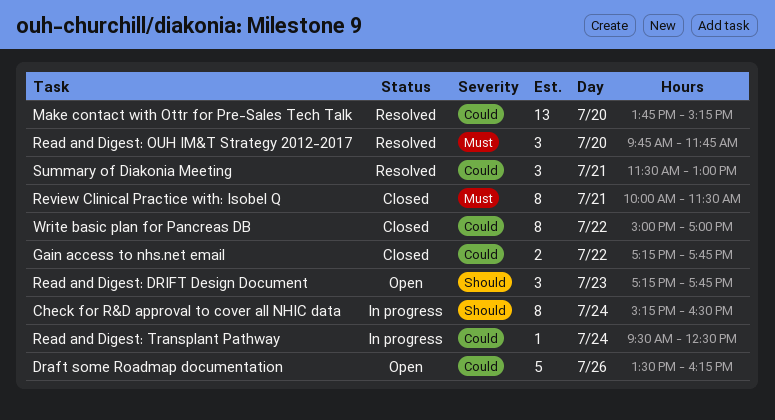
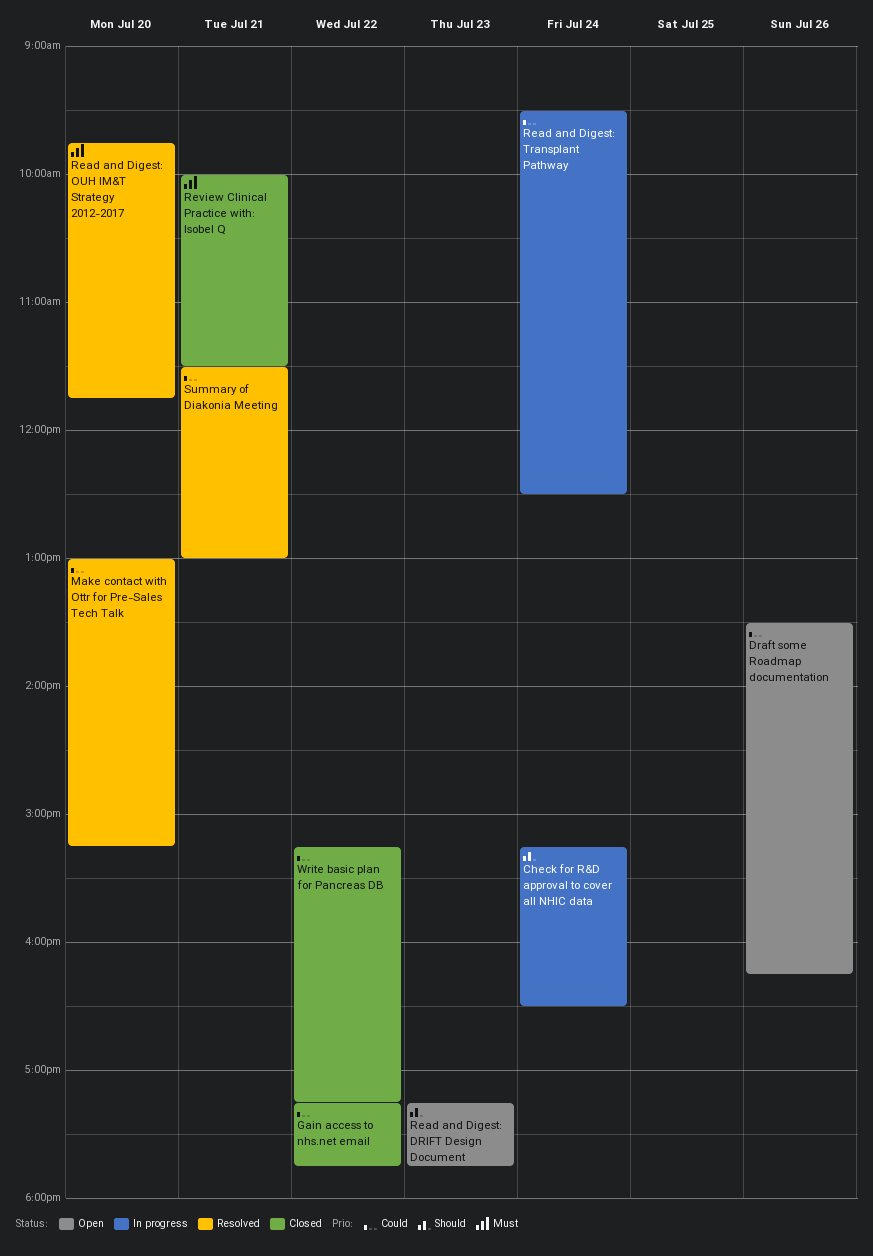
Make contact with Ottr for Pre-Sales Tech Talk, begins: 13:45 -> 13:00
Write basic plan for Pancreas DB, begins: 15:00 -> 15:15
Write basic plan for Pancreas DB, ends: 17:00 -> 17:15

